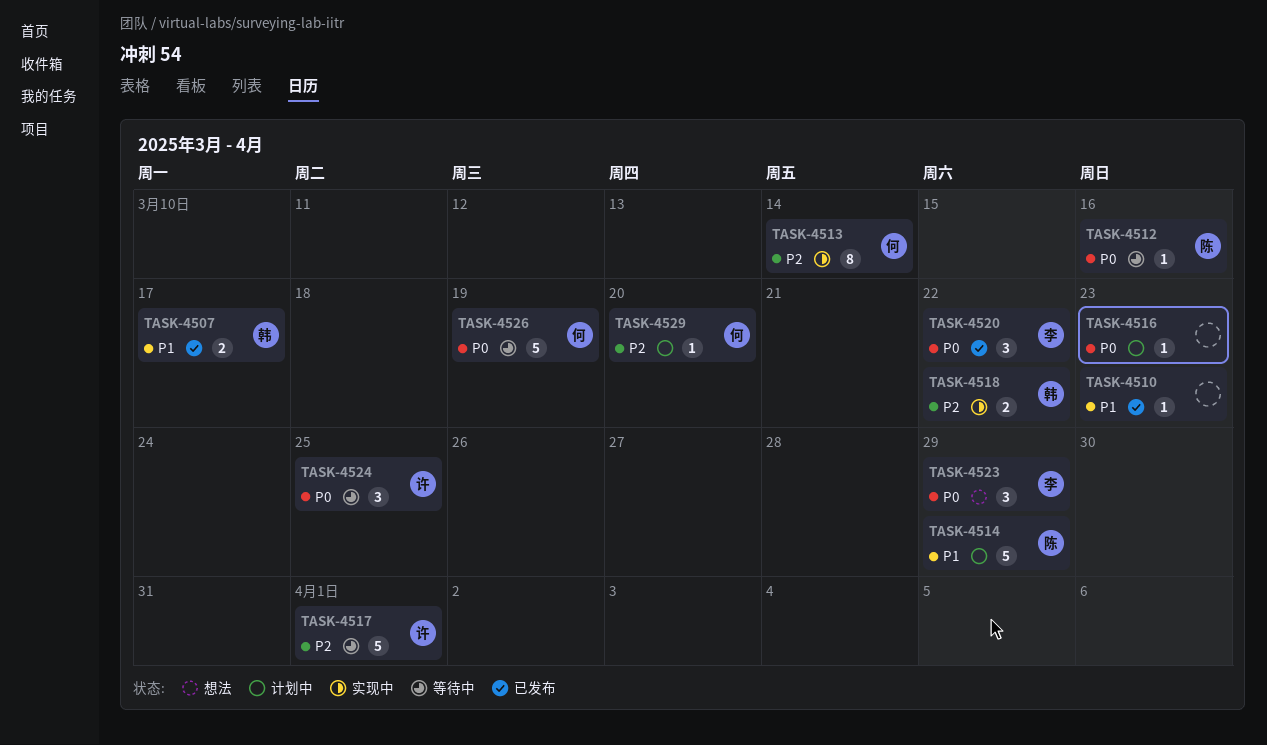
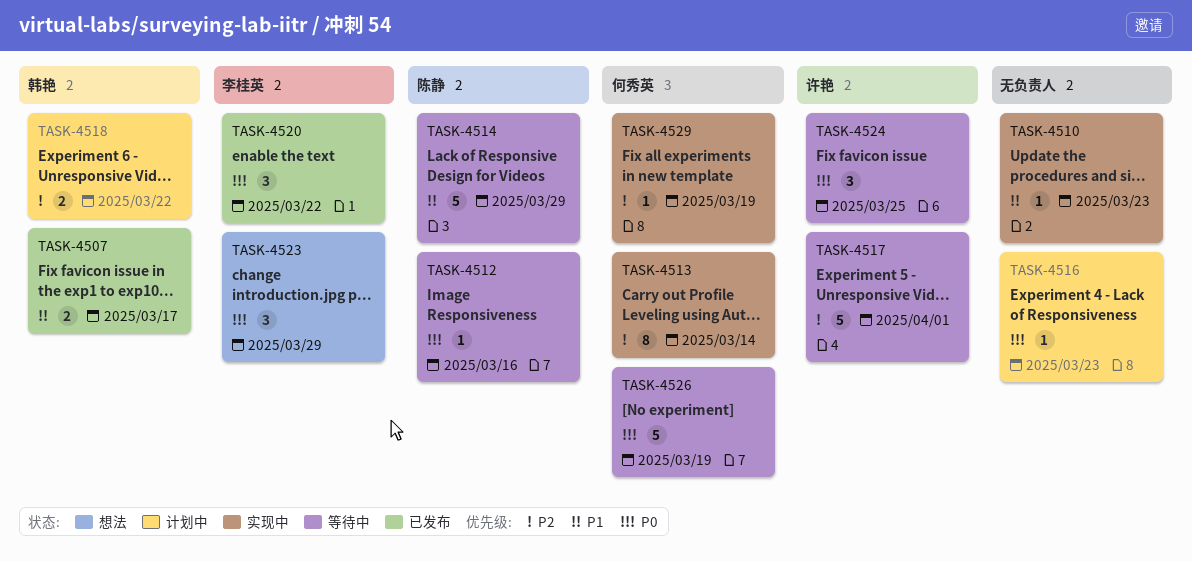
TASK-4510, status: 已发布 -> 实现中
TASK-4514, status: 计划中 -> 等待中
TASK-4518, status: 实现中 -> 计划中
TASK-4529, status: 计划中 -> 实现中
TASK-4529, due: Mar 20 -> Mar 19

